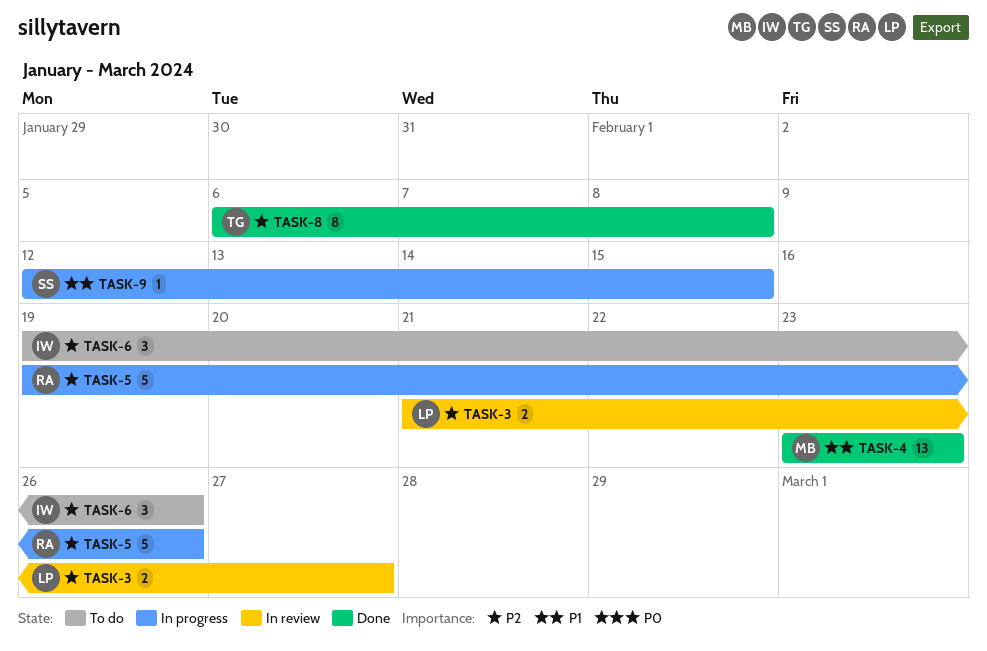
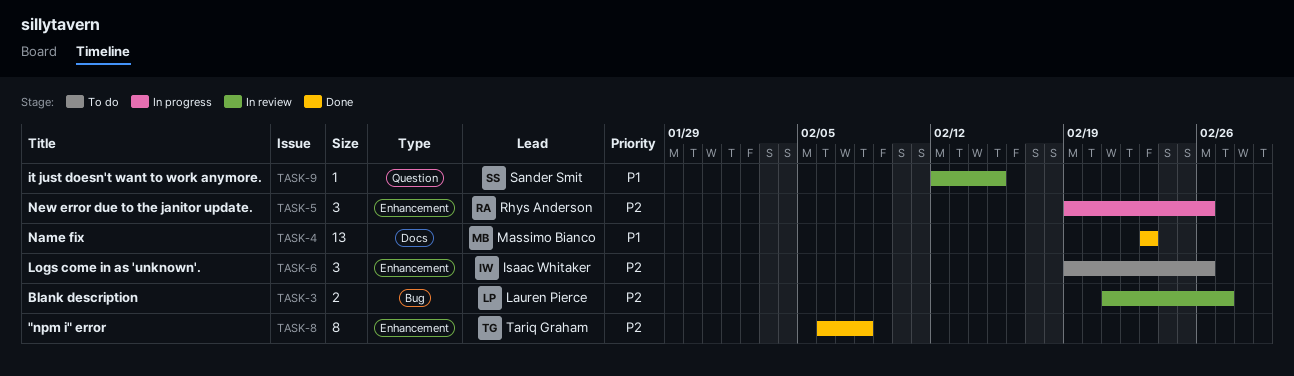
TASK-5, estimate: 5 -> 3
TASK-9, status: In progress -> In review

